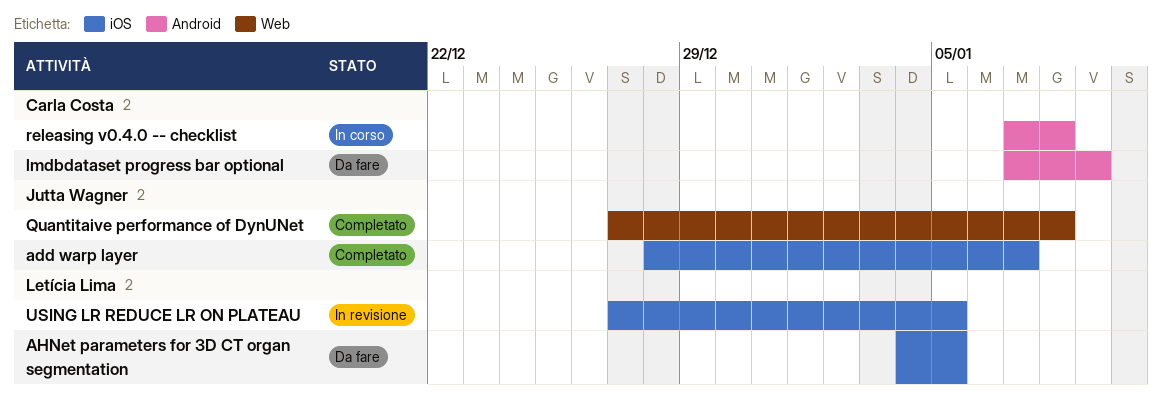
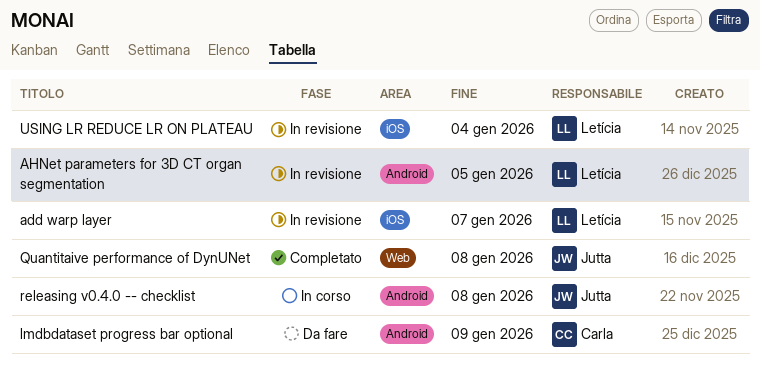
add warp layer, status: Completato -> In revisione
add warp layer, owner: Jutta Wagner -> Letícia Lima
AHNet parameters for 3D CT organ segmentation, status: Da fare -> In revisione
AHNet parameters for 3D CT organ segmentation, label: iOS -> Android
releasing v0.4.0 -- checklist, owner: Carla Costa -> Jutta Wagner
USING LR REDUCE LR ON PLATEAU, due: Jan 5 -> Jan 4

